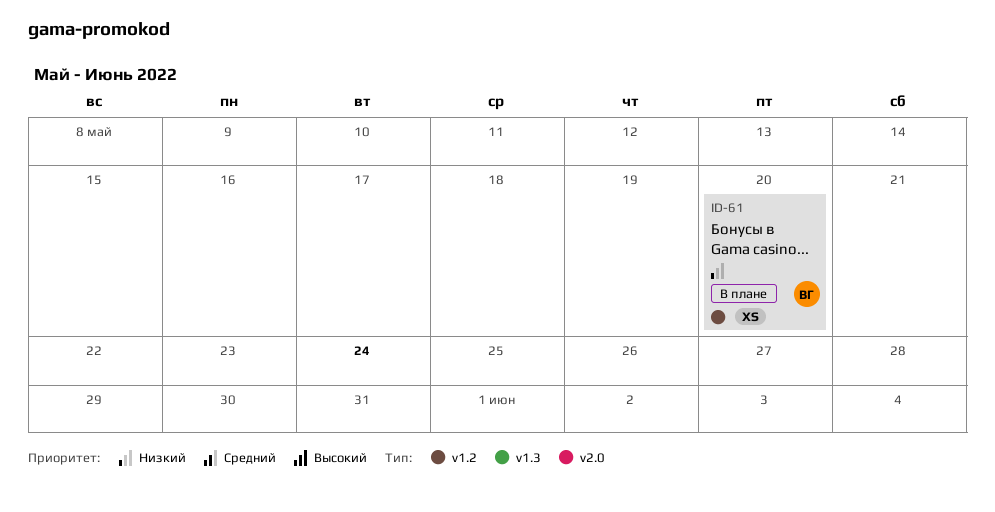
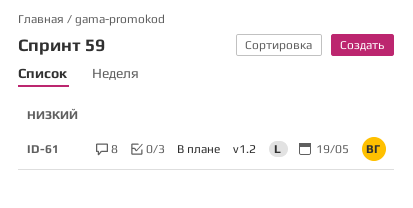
ID-61, estimate: XS -> L
ID-61, due: May 20 -> May 19

